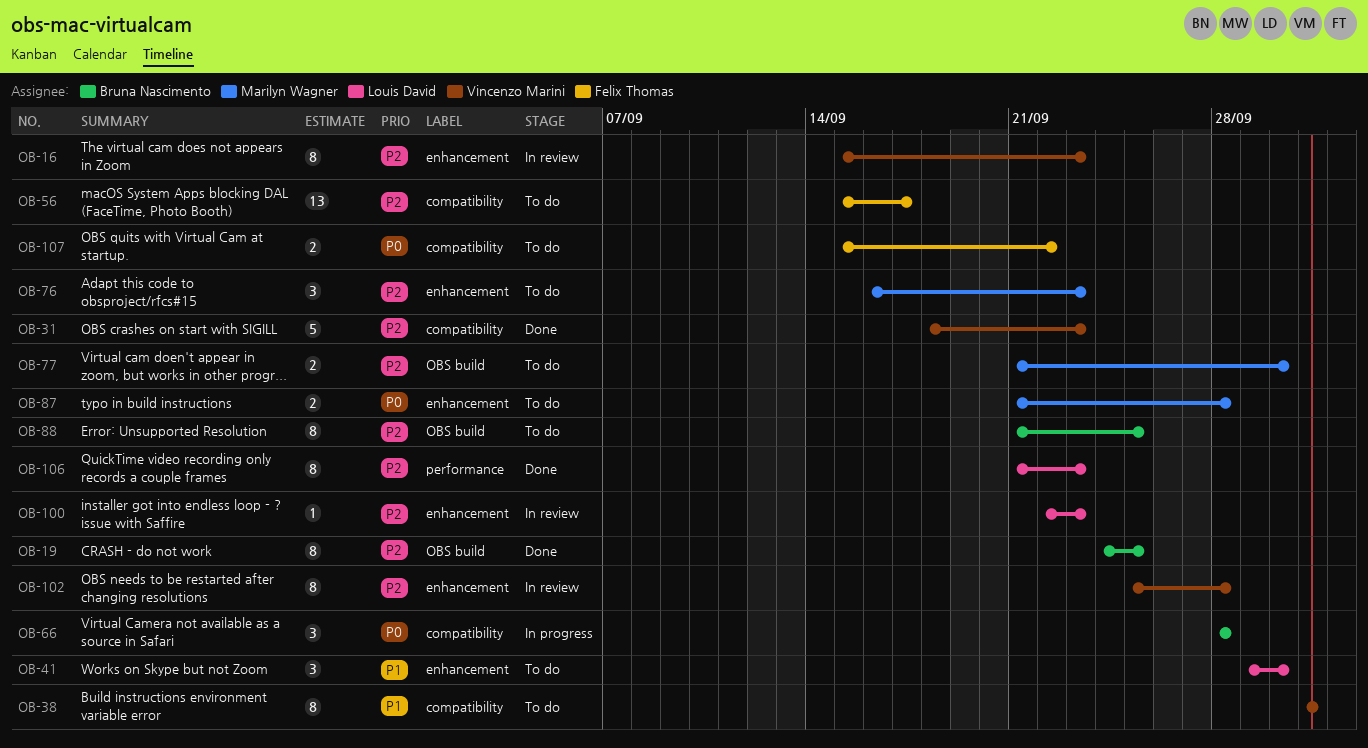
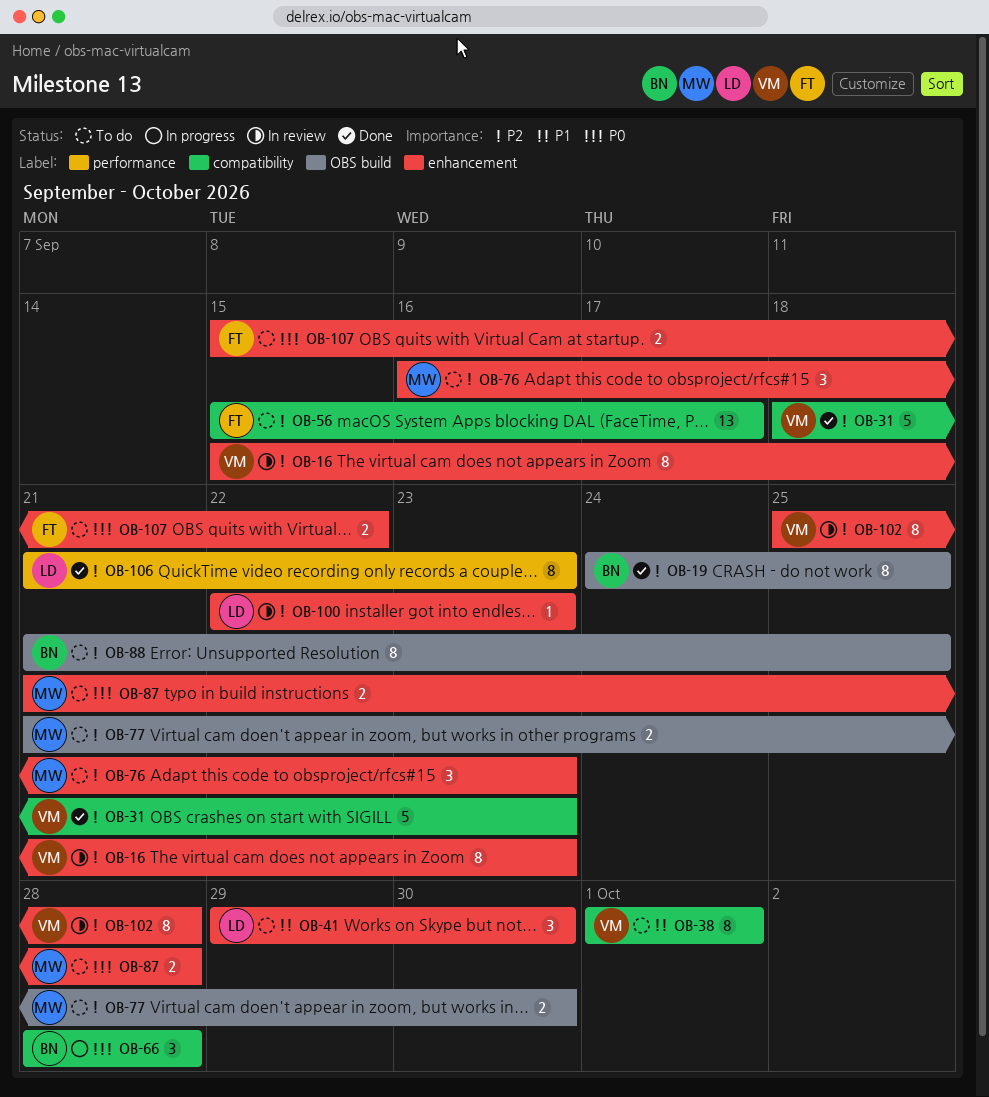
OB-107, label: compatibility -> enhancement

